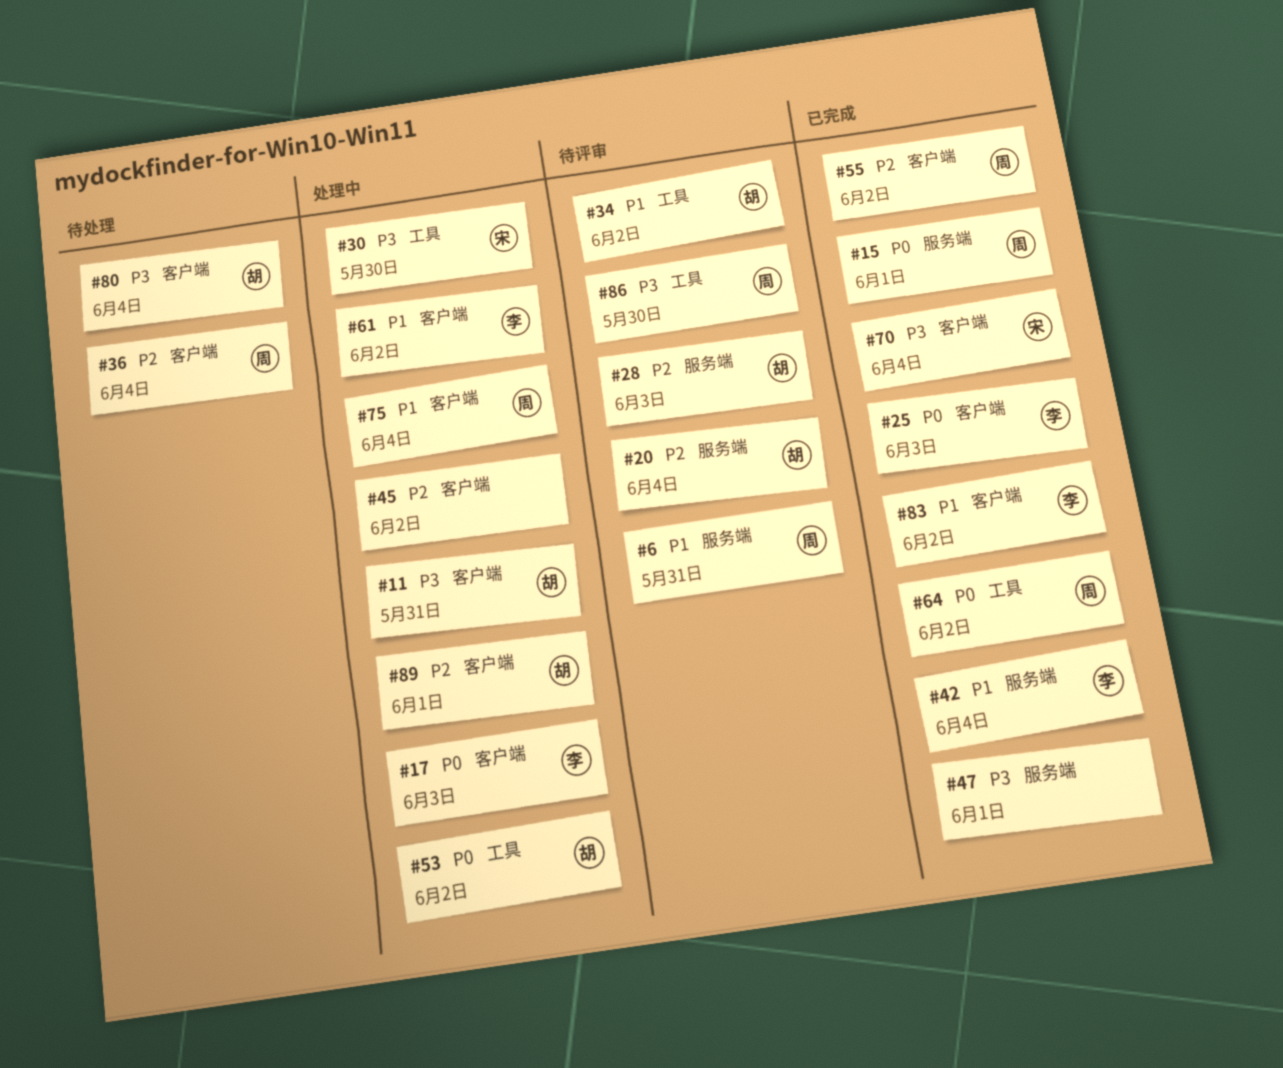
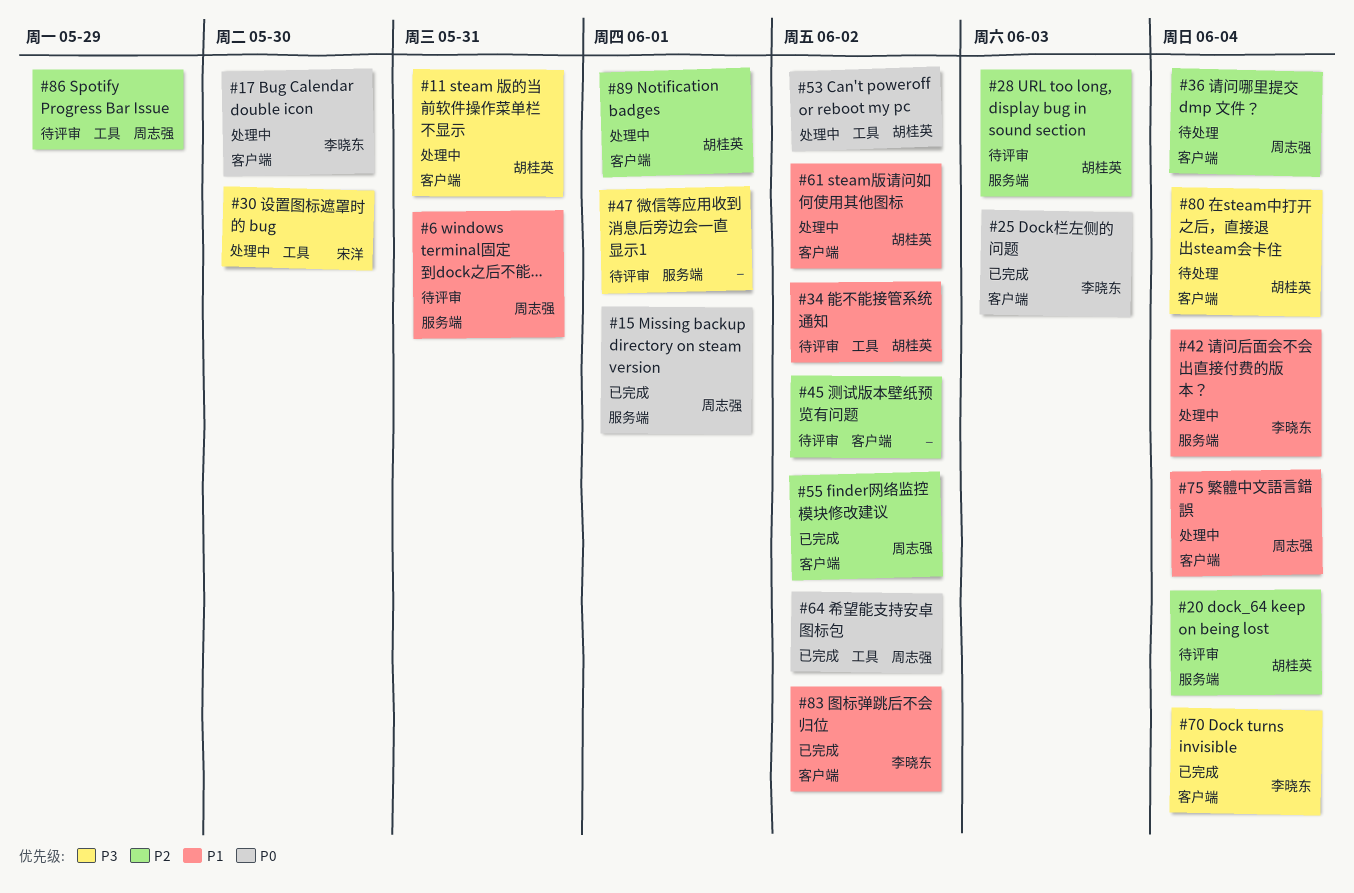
#17, due: Jun 3 -> May 30
#42, status: 已完成 -> 处理中
#45, status: 处理中 -> 待评审
#47, status: 已完成 -> 待评审
#61, owner: 李晓东 -> 胡桂英
#70, owner: 宋洋 -> 李晓东
#86, priority: P3 -> P2
#86, due: May 30 -> May 29

